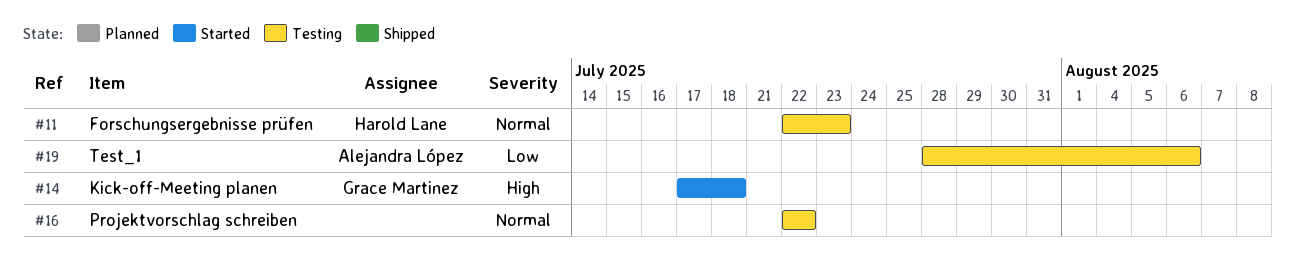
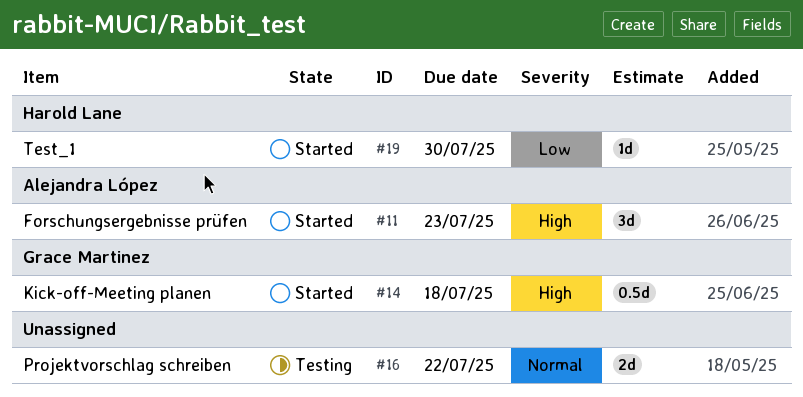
#11, status: Testing -> Started
#11, owner: Harold Lane -> Alejandra López
#11, priority: Normal -> High
#19, status: Testing -> Started
#19, owner: Alejandra López -> Harold Lane
#19, due: Aug 6 -> Jul 30

